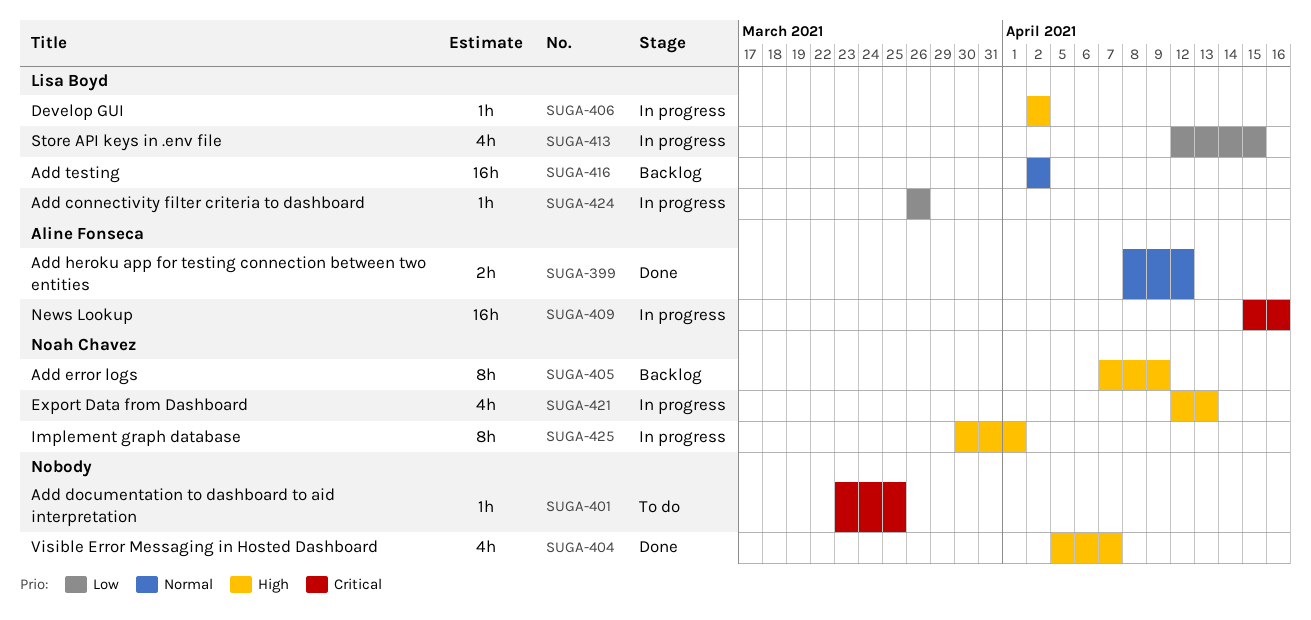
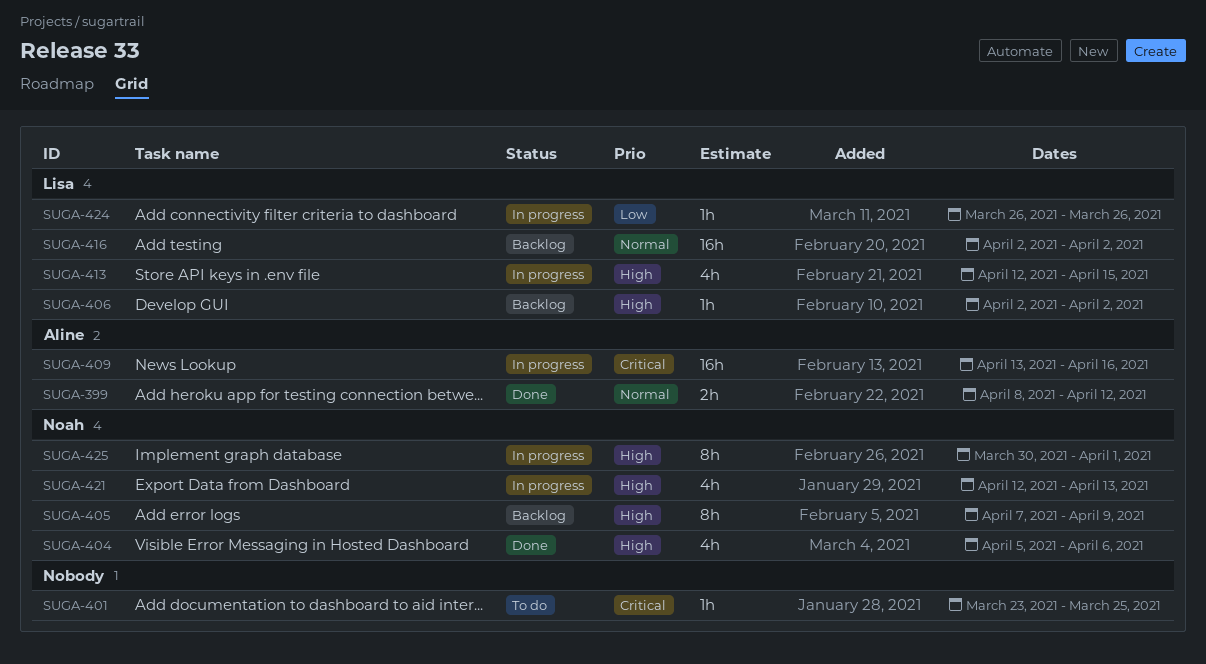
SUGA-404, owner: none -> Noah Chavez
SUGA-404, due: Apr 7 -> Apr 6
SUGA-406, status: In progress -> Backlog
SUGA-409, start: Apr 15 -> Apr 13
SUGA-413, priority: Low -> High

